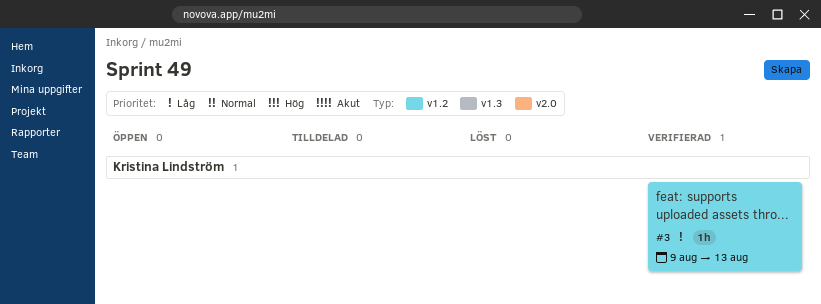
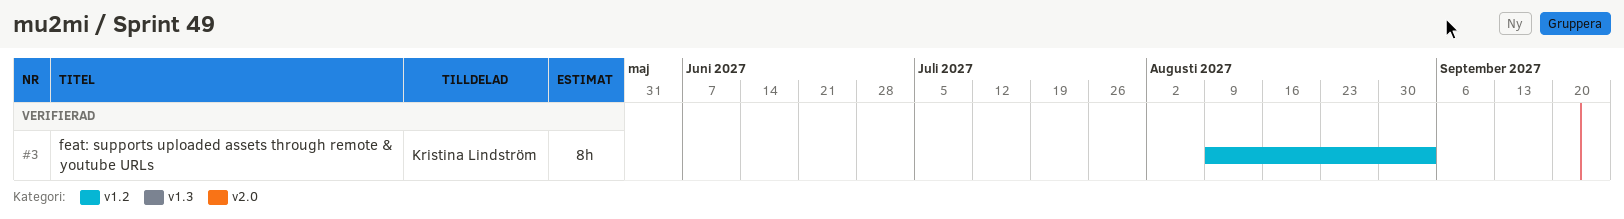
#3, estimate: 1h -> 8h
#3, due: Aug 13 -> Sep 3

